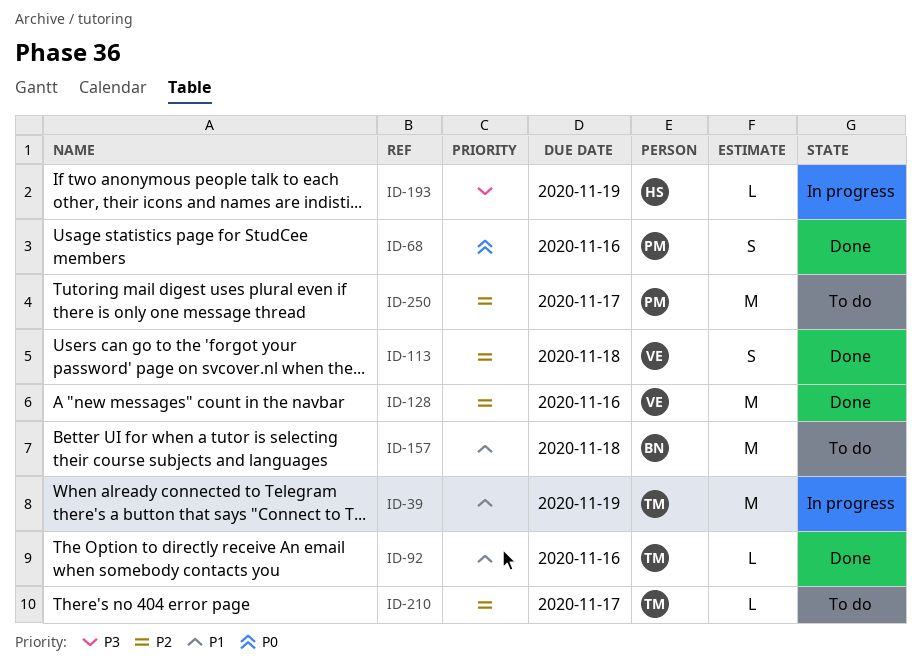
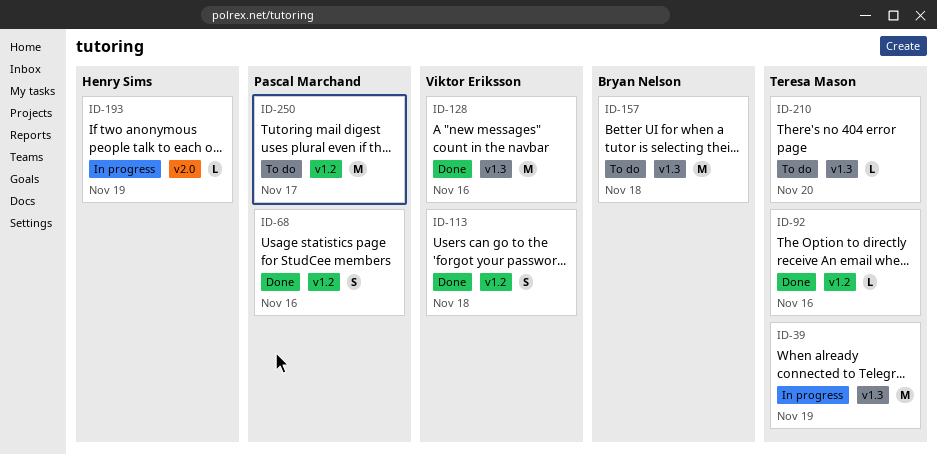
ID-210, due: Nov 17 -> Nov 20

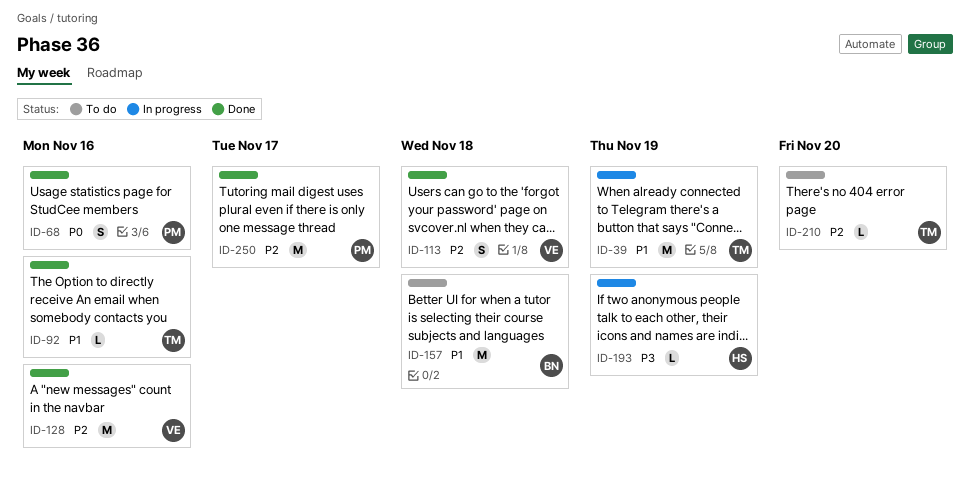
ID-250, status: To do -> Done

